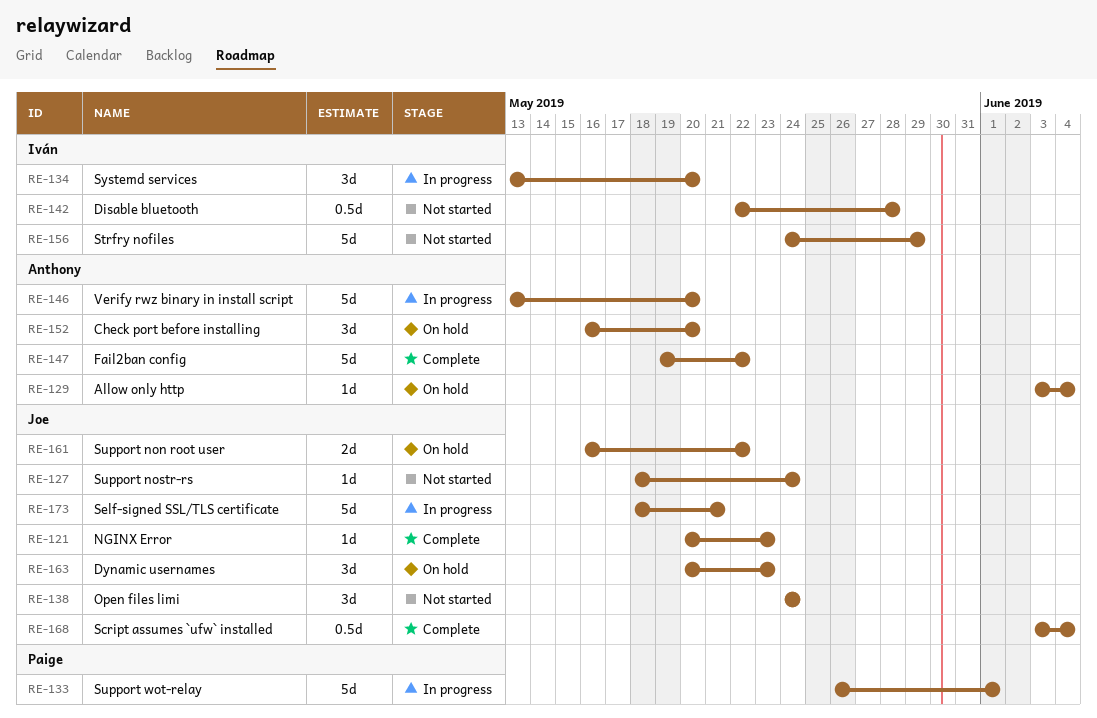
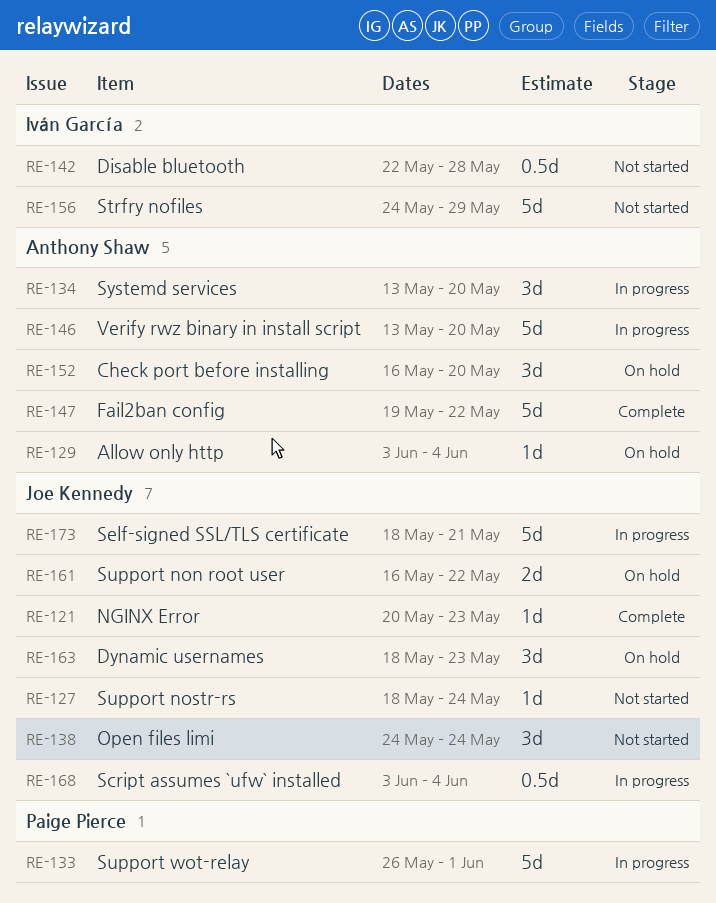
RE-134, owner: Iván García -> Anthony Shaw
RE-163, start: May 20 -> May 18
RE-168, status: Complete -> In progress

